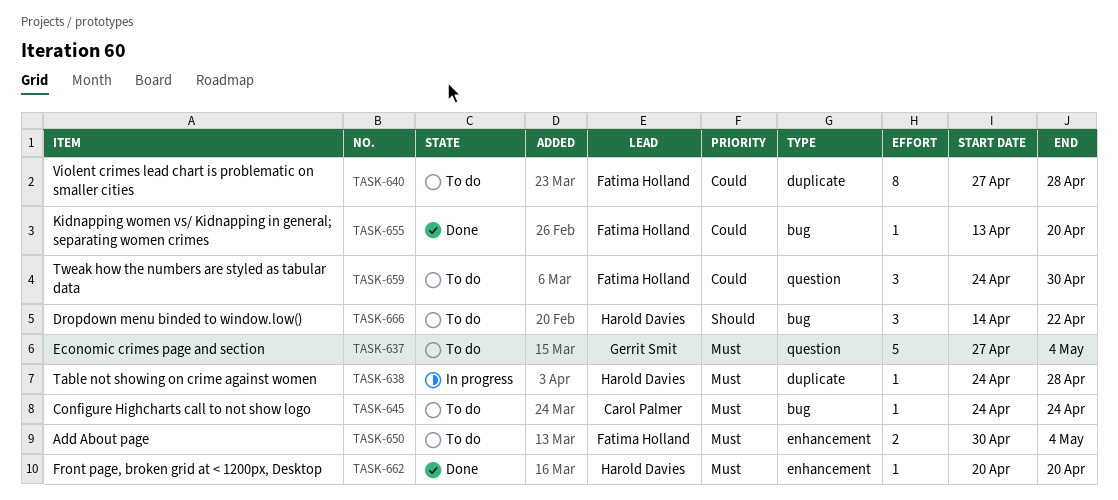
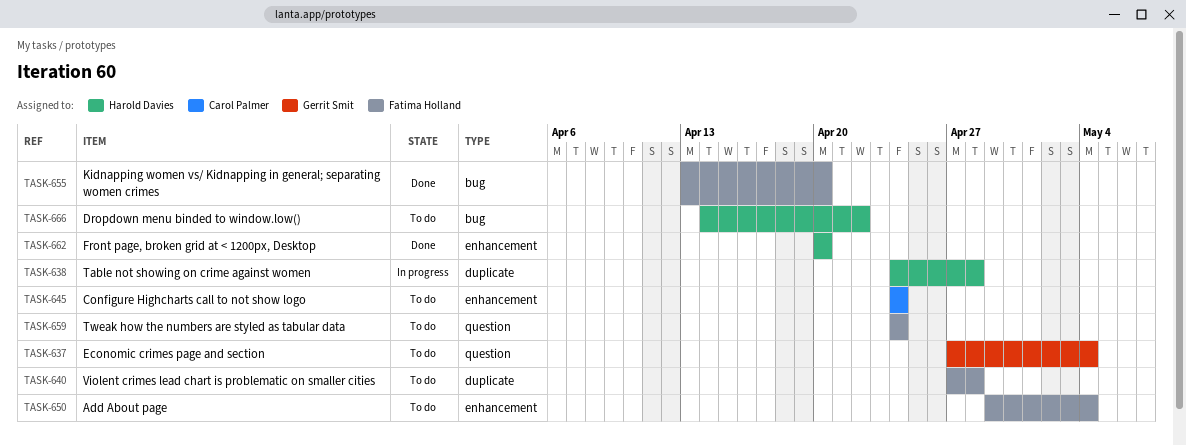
TASK-645, label: bug -> enhancement
TASK-650, start: Apr 30 -> Apr 29
TASK-659, due: Apr 30 -> Apr 24

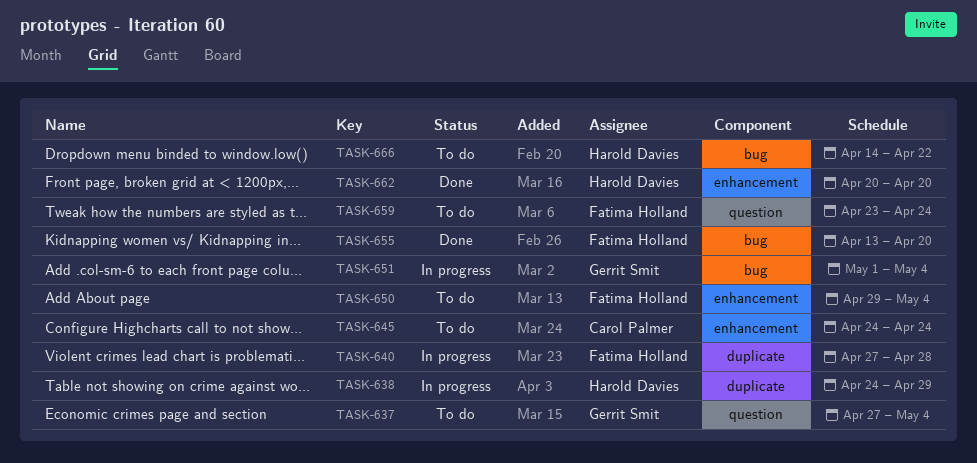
TASK-638, due: Apr 28 -> Apr 29
TASK-640, status: To do -> In progress
TASK-651: none -> present
TASK-659, start: Apr 24 -> Apr 23

